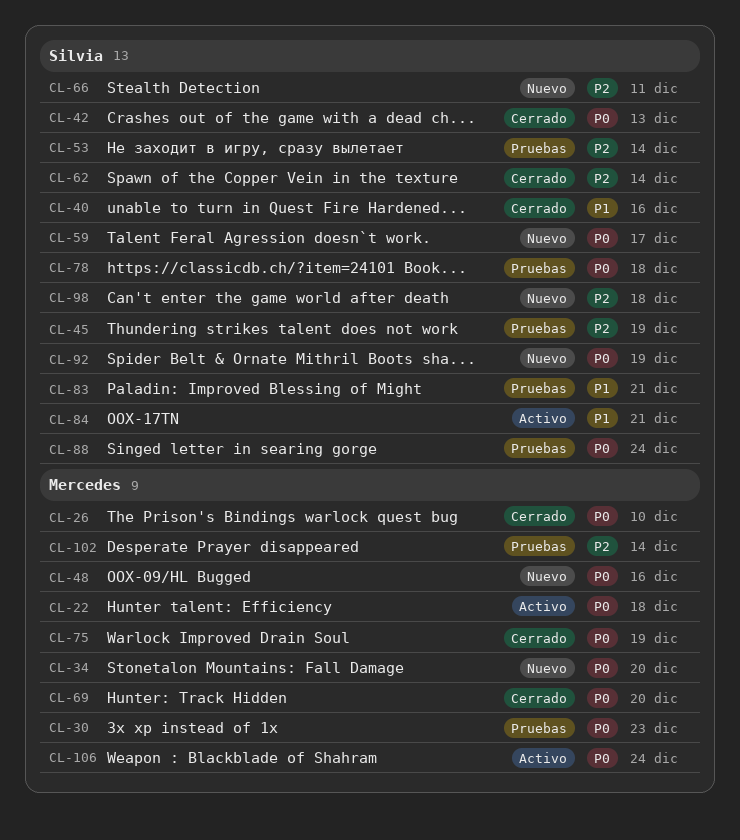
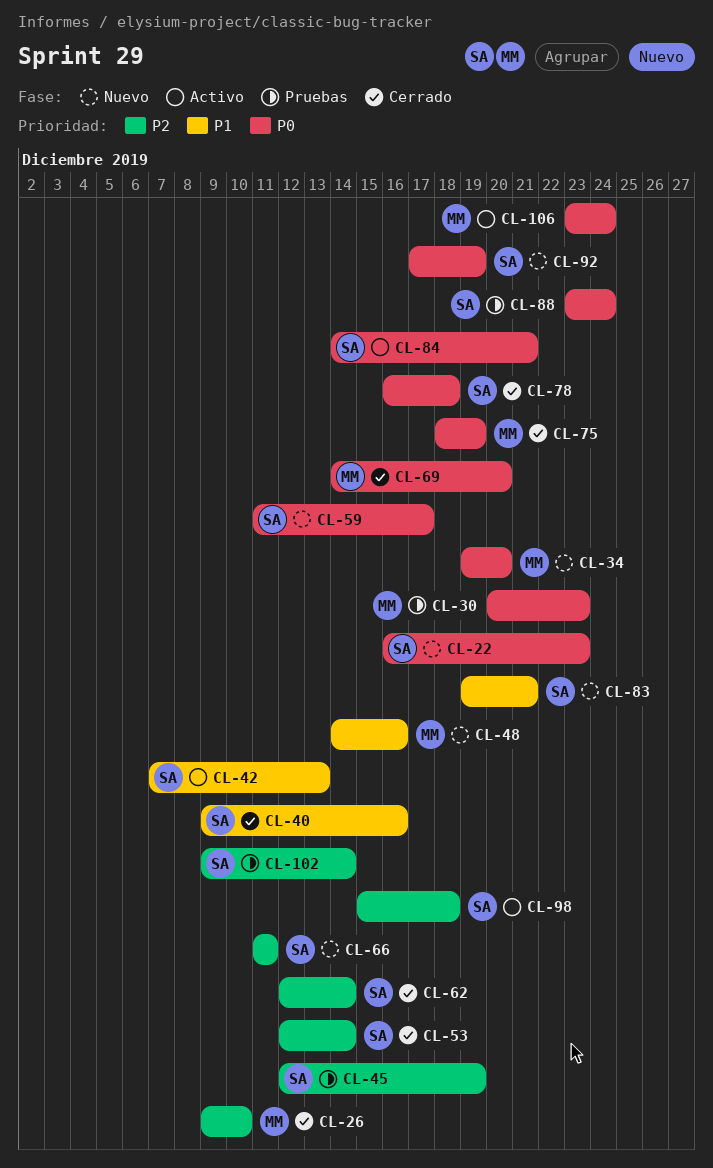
CL-22, status: Activo -> Nuevo
CL-22, owner: Mercedes -> Silvia
CL-22, due: Dec 18 -> Dec 23
CL-26, priority: P0 -> P2
CL-42, status: Cerrado -> Activo
CL-42, priority: P0 -> P1
CL-48, priority: P0 -> P1
CL-53, status: Pruebas -> Cerrado
CL-78, status: Pruebas -> Cerrado
CL-83, status: Pruebas -> Nuevo
CL-84, priority: P1 -> P0
CL-98, status: Nuevo -> Activo
CL-102, owner: Mercedes -> Silvia

